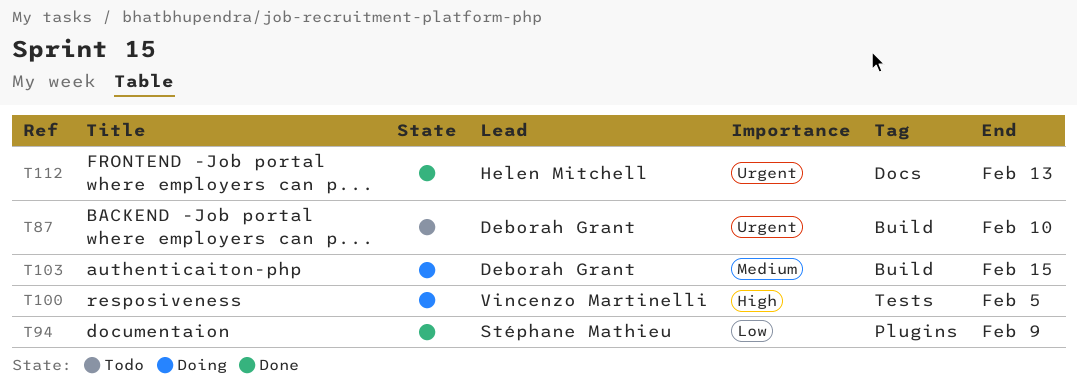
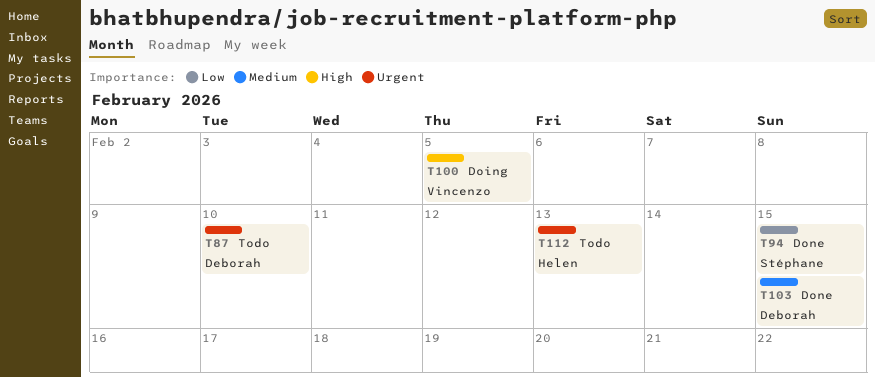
T94, due: Feb 9 -> Feb 15
T103, status: Doing -> Done
T112, status: Done -> Todo

